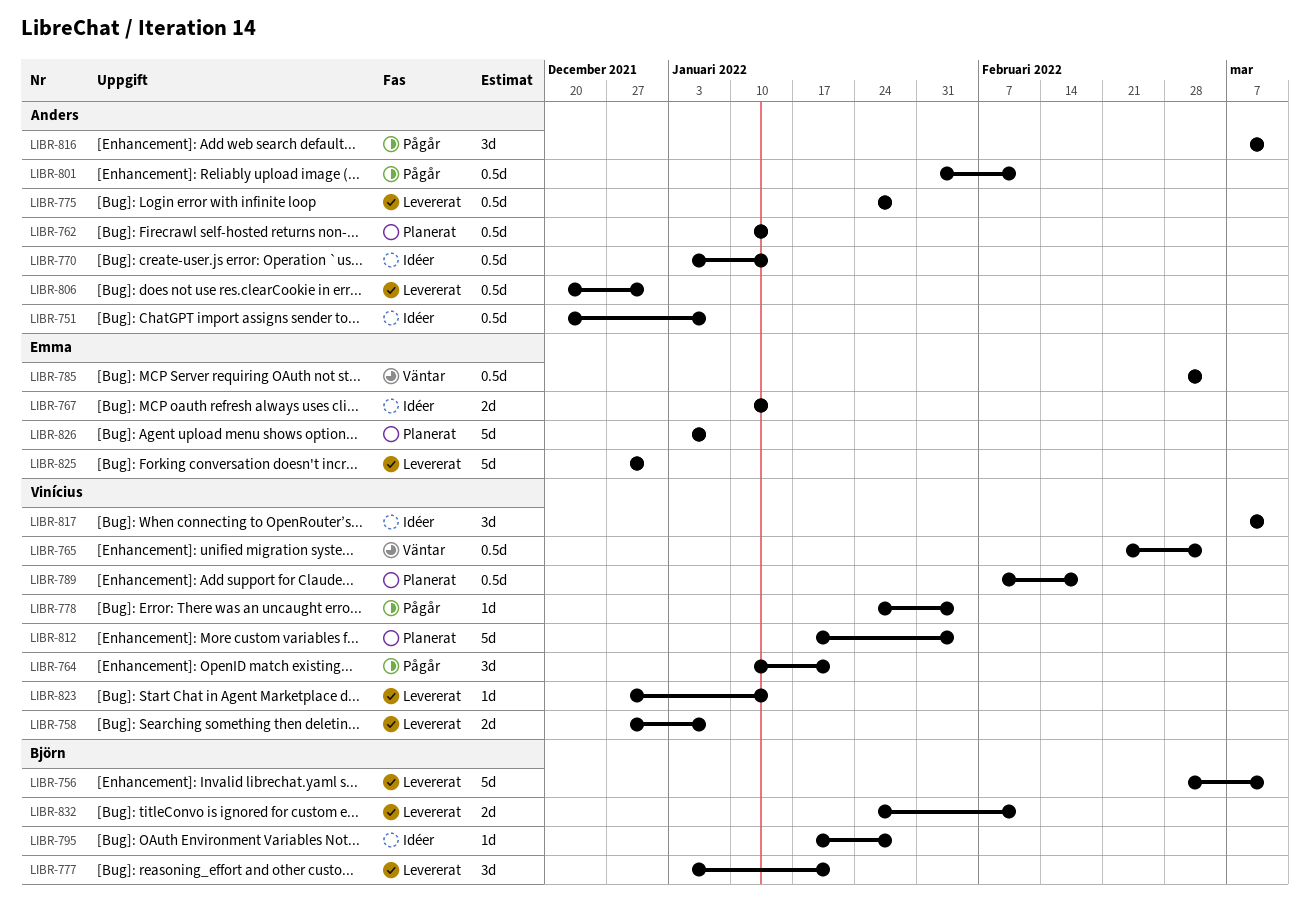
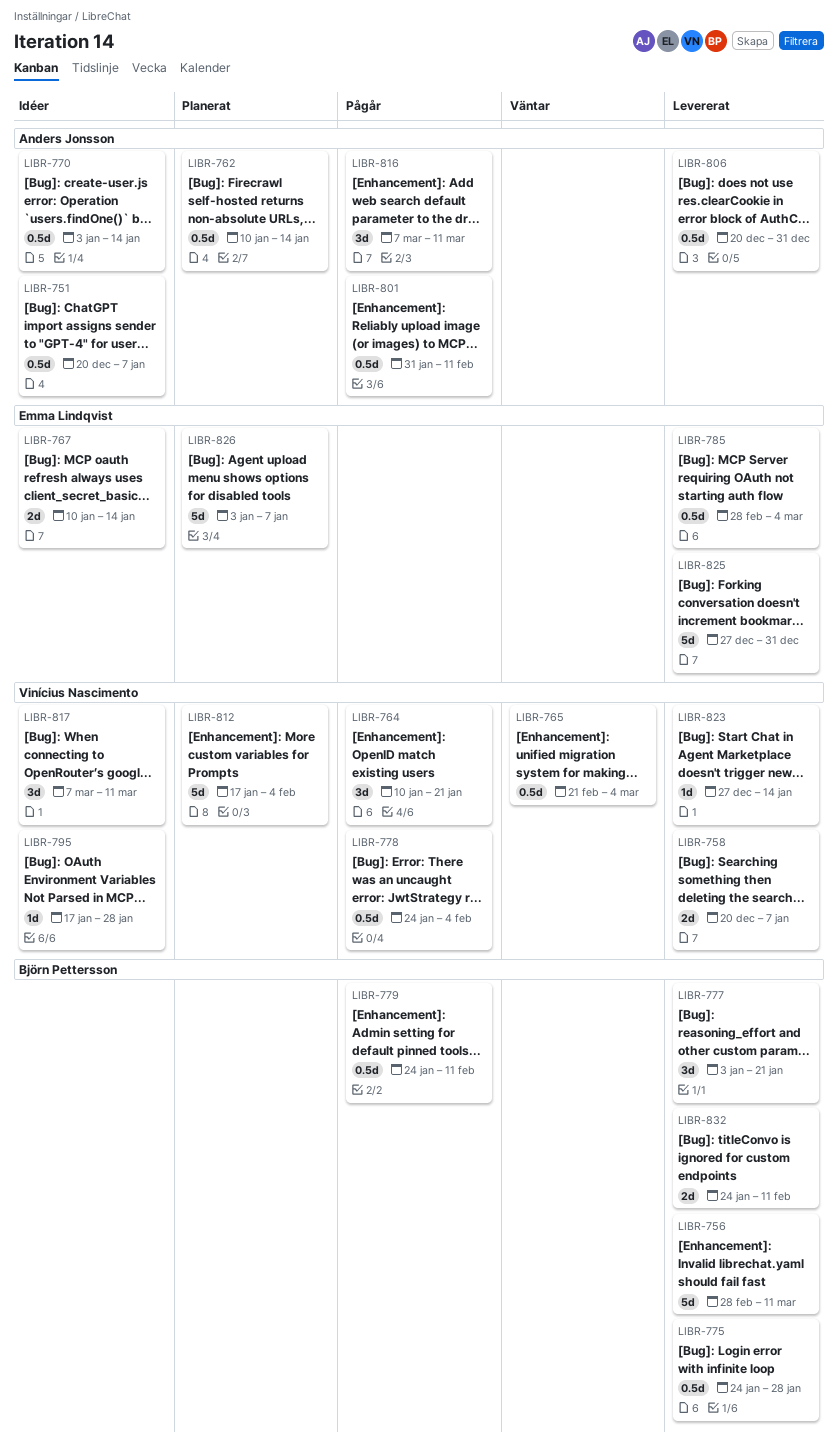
LIBR-758, start: Dec 27 -> Dec 20
LIBR-775, owner: Anders Jonsson -> Björn Pettersson
LIBR-778, estimate: 1d -> 0.5d
LIBR-779: none -> present
LIBR-785, status: Väntar -> Levererat
LIBR-789: present -> none
LIBR-795, owner: Björn Pettersson -> Vinícius Nascimento

